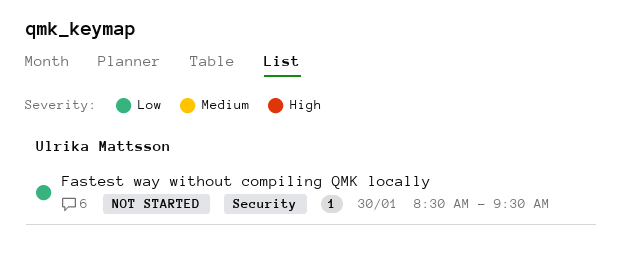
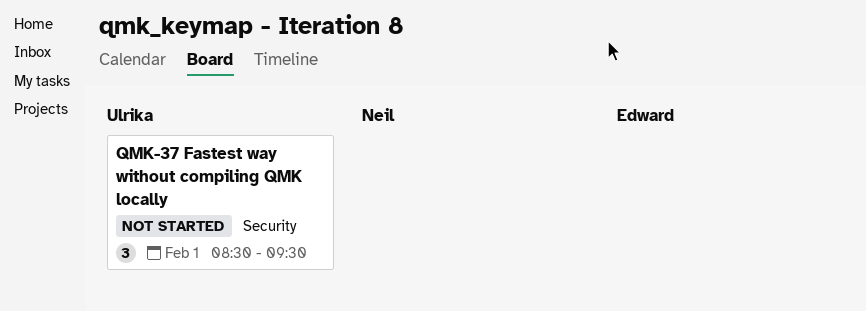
Fastest way without compiling QMK locally, estimate: 1 -> 3
Fastest way without compiling QMK locally, day: Jan 30 -> Feb 1

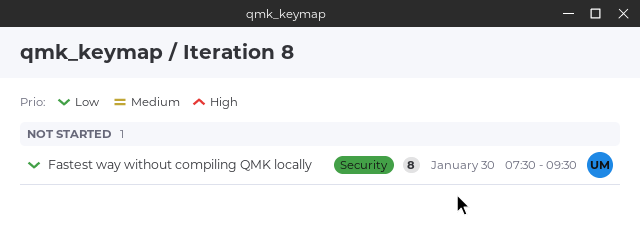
Fastest way without compiling QMK locally, estimate: 3 -> 8
Fastest way without compiling QMK locally, day: Feb 1 -> Jan 30
Fastest way without compiling QMK locally, begins: 08:30 -> 07:30

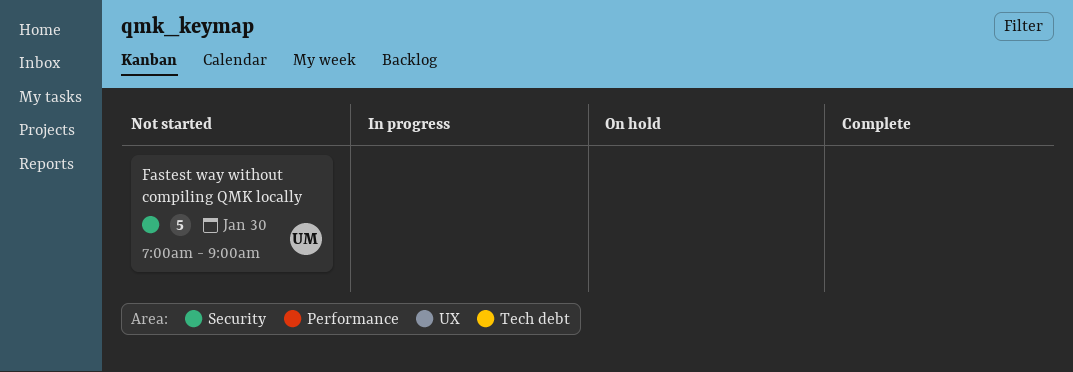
Fastest way without compiling QMK locally, estimate: 8 -> 5
Fastest way without compiling QMK locally, begins: 07:30 -> 07:00
Fastest way without compiling QMK locally, ends: 09:30 -> 09:00

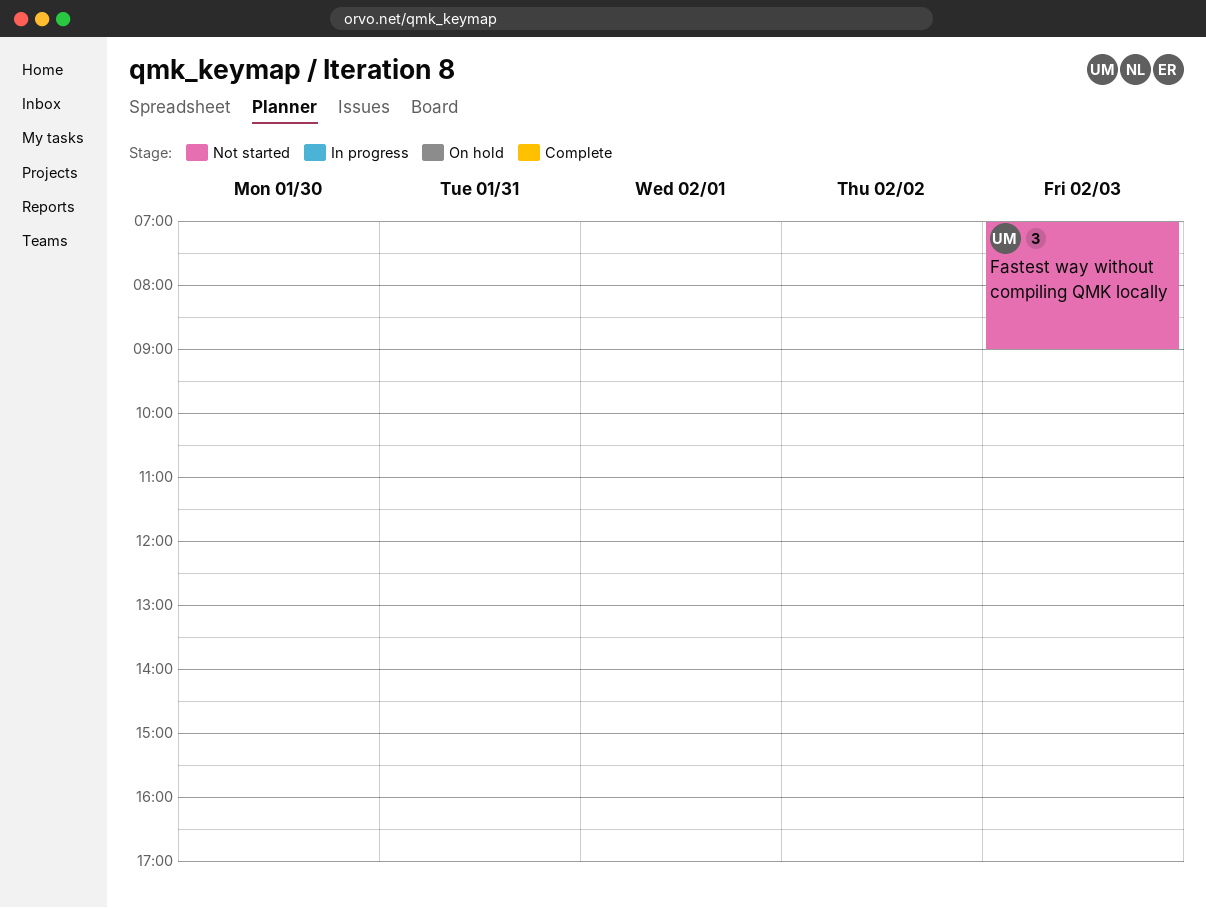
Fastest way without compiling QMK locally, estimate: 5 -> 3
Fastest way without compiling QMK locally, day: Jan 30 -> Feb 3

